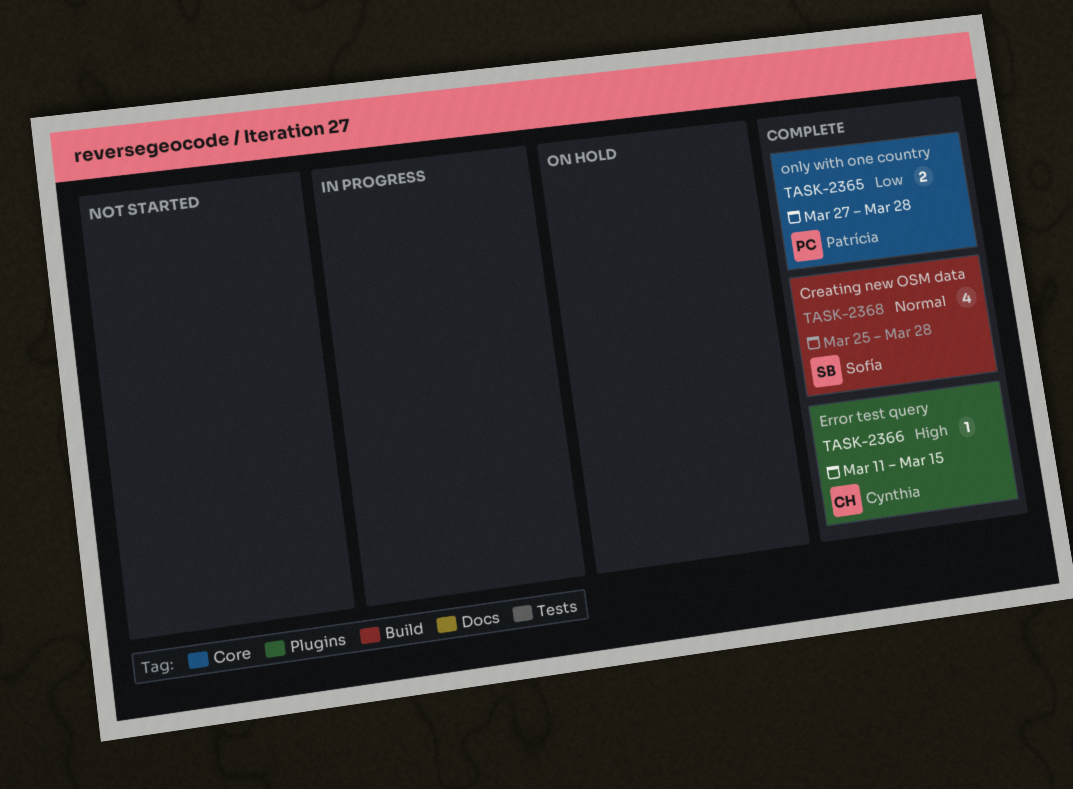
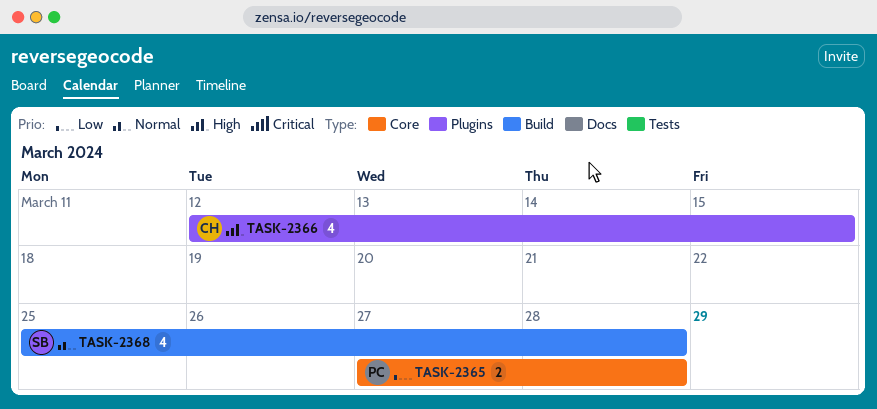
TASK-2366, estimate: 1 -> 4
TASK-2366, start: Mar 11 -> Mar 12

